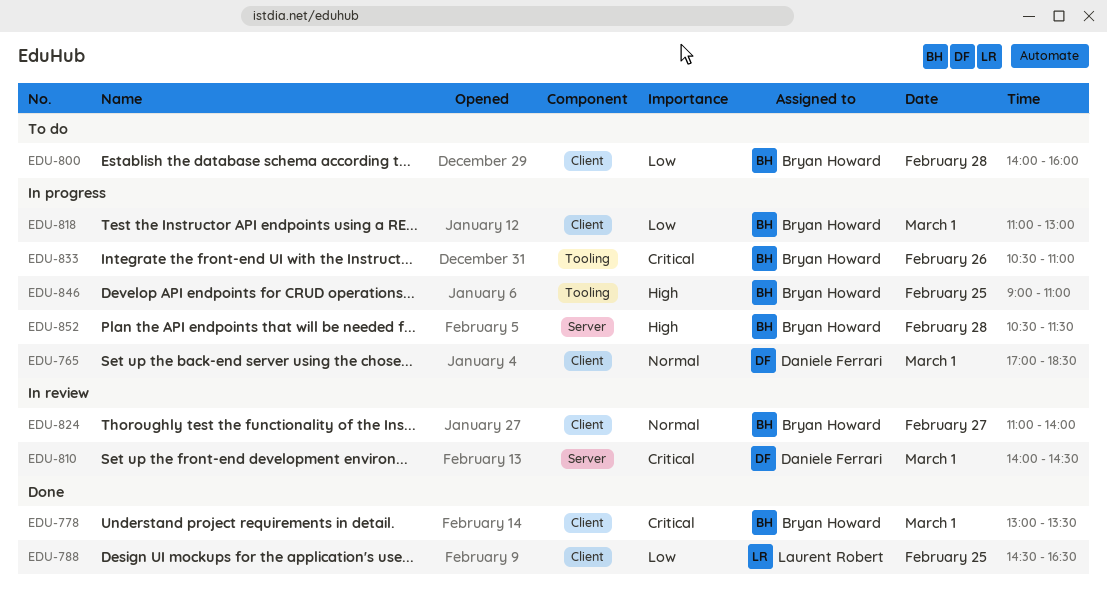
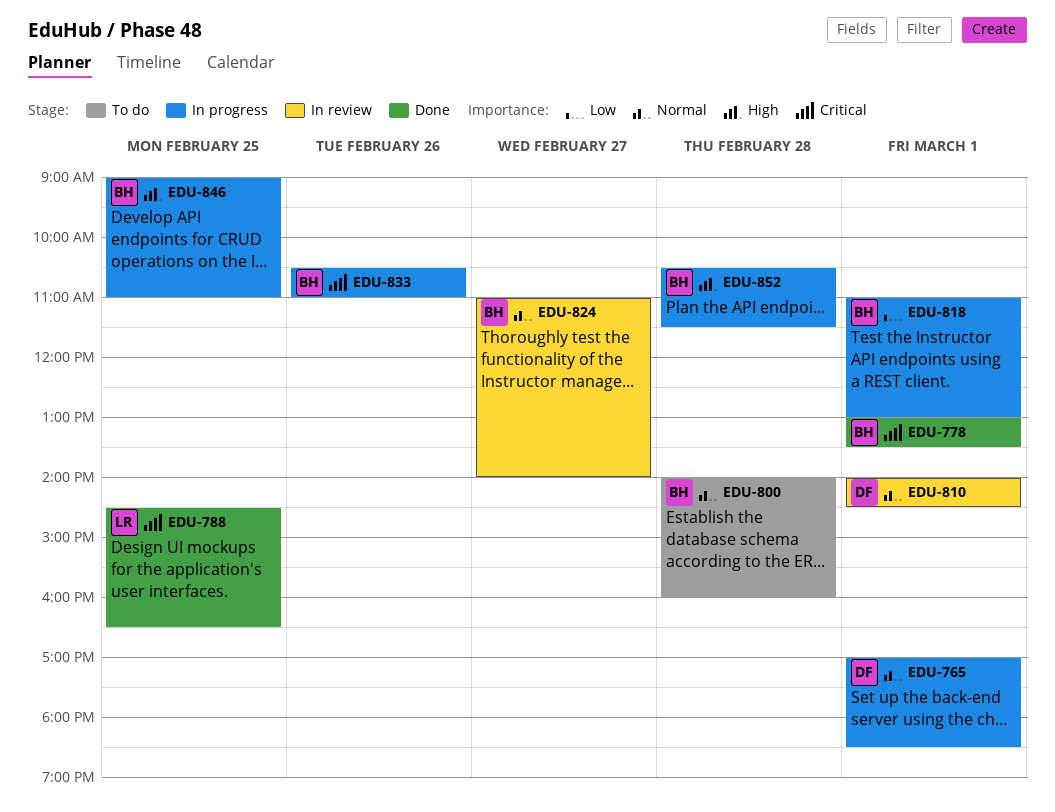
EDU-788, priority: Low -> Critical
EDU-800, priority: Low -> Normal
EDU-810, priority: Critical -> Normal

